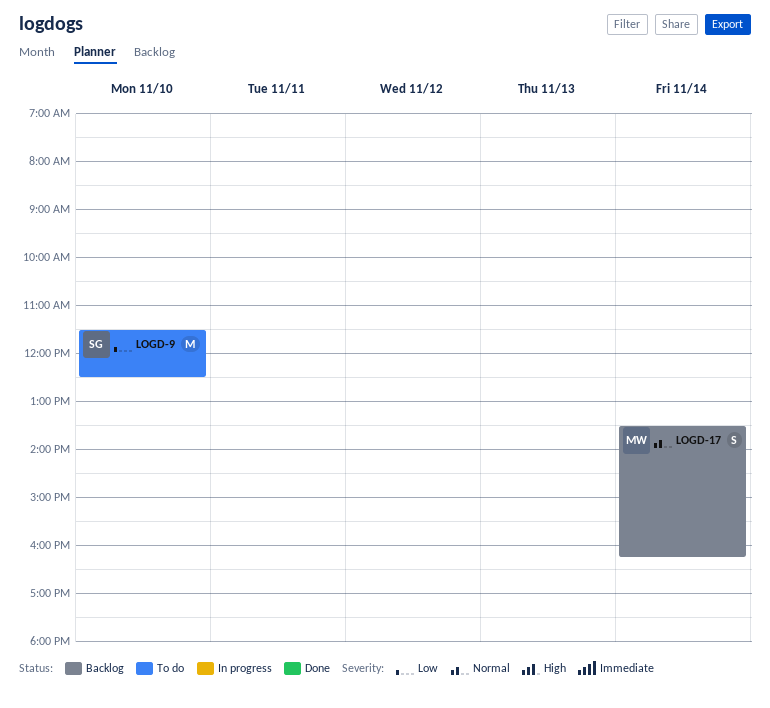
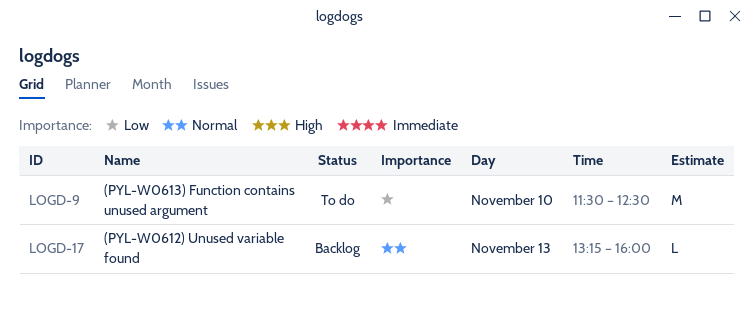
LOGD-17, estimate: S -> L
LOGD-17, day: Nov 14 -> Nov 13
LOGD-17, begins: 13:30 -> 13:15
LOGD-17, ends: 16:15 -> 16:00

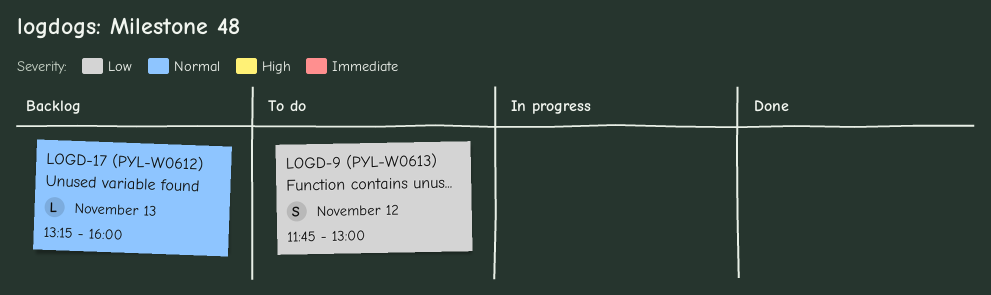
LOGD-9, estimate: M -> S
LOGD-9, day: Nov 10 -> Nov 12
LOGD-9, begins: 11:30 -> 11:45
LOGD-9, ends: 12:30 -> 13:00

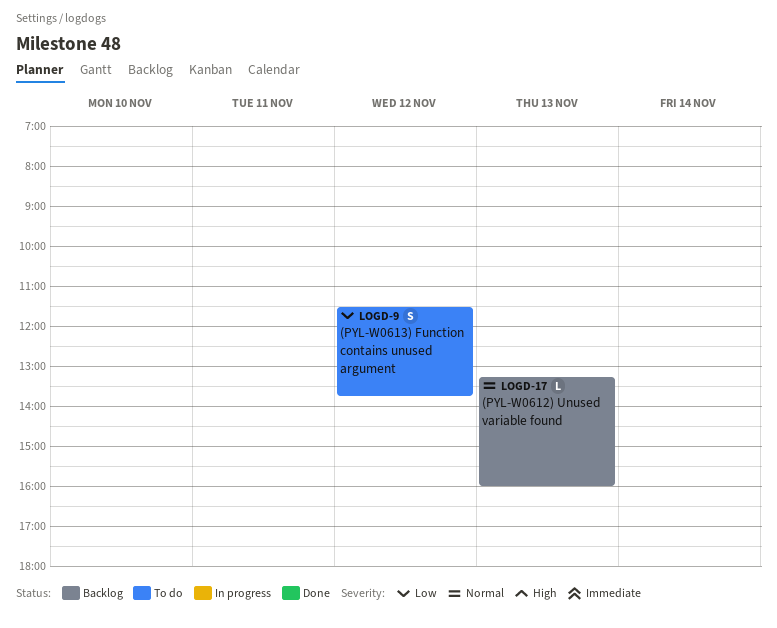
LOGD-9, begins: 11:45 -> 11:30
LOGD-9, ends: 13:00 -> 13:45

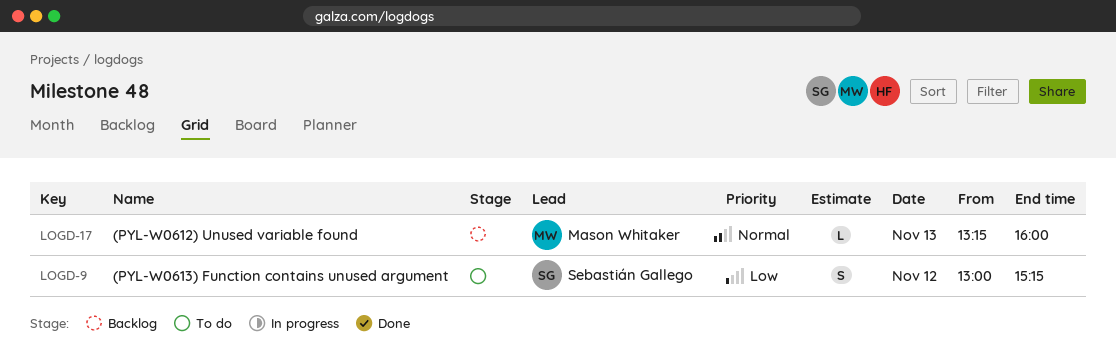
LOGD-9, begins: 11:30 -> 13:00
LOGD-9, ends: 13:45 -> 15:15

